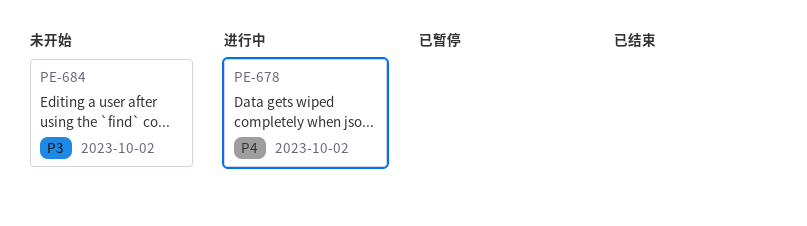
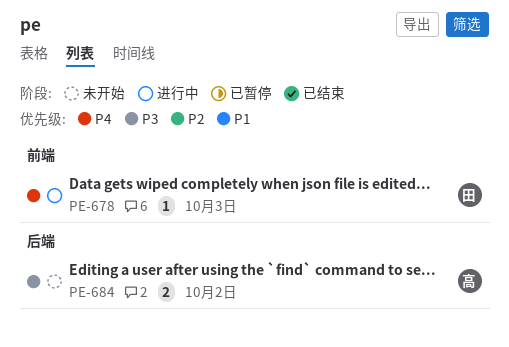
PE-678, due: Oct 2 -> Oct 3

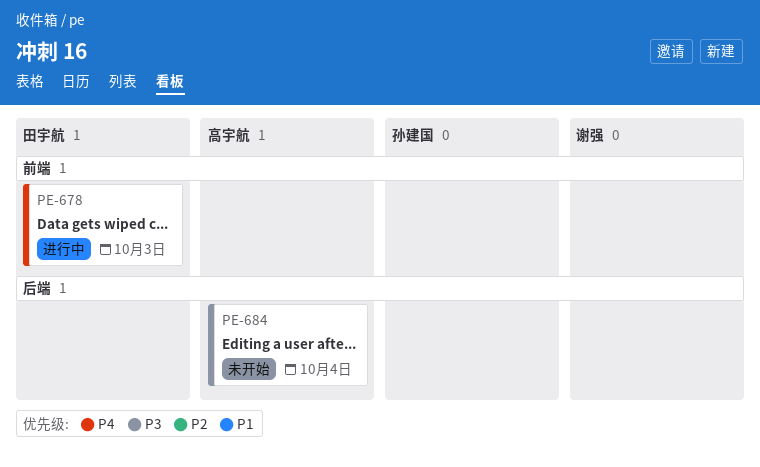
PE-684, due: Oct 2 -> Oct 4

